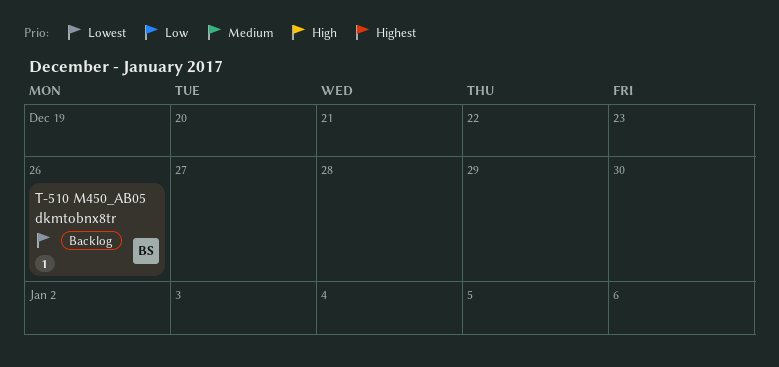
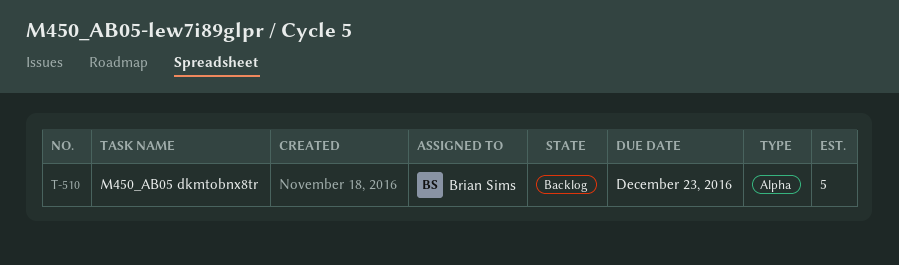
T-510, estimate: 1 -> 5
T-510, due: Dec 26 -> Dec 23

